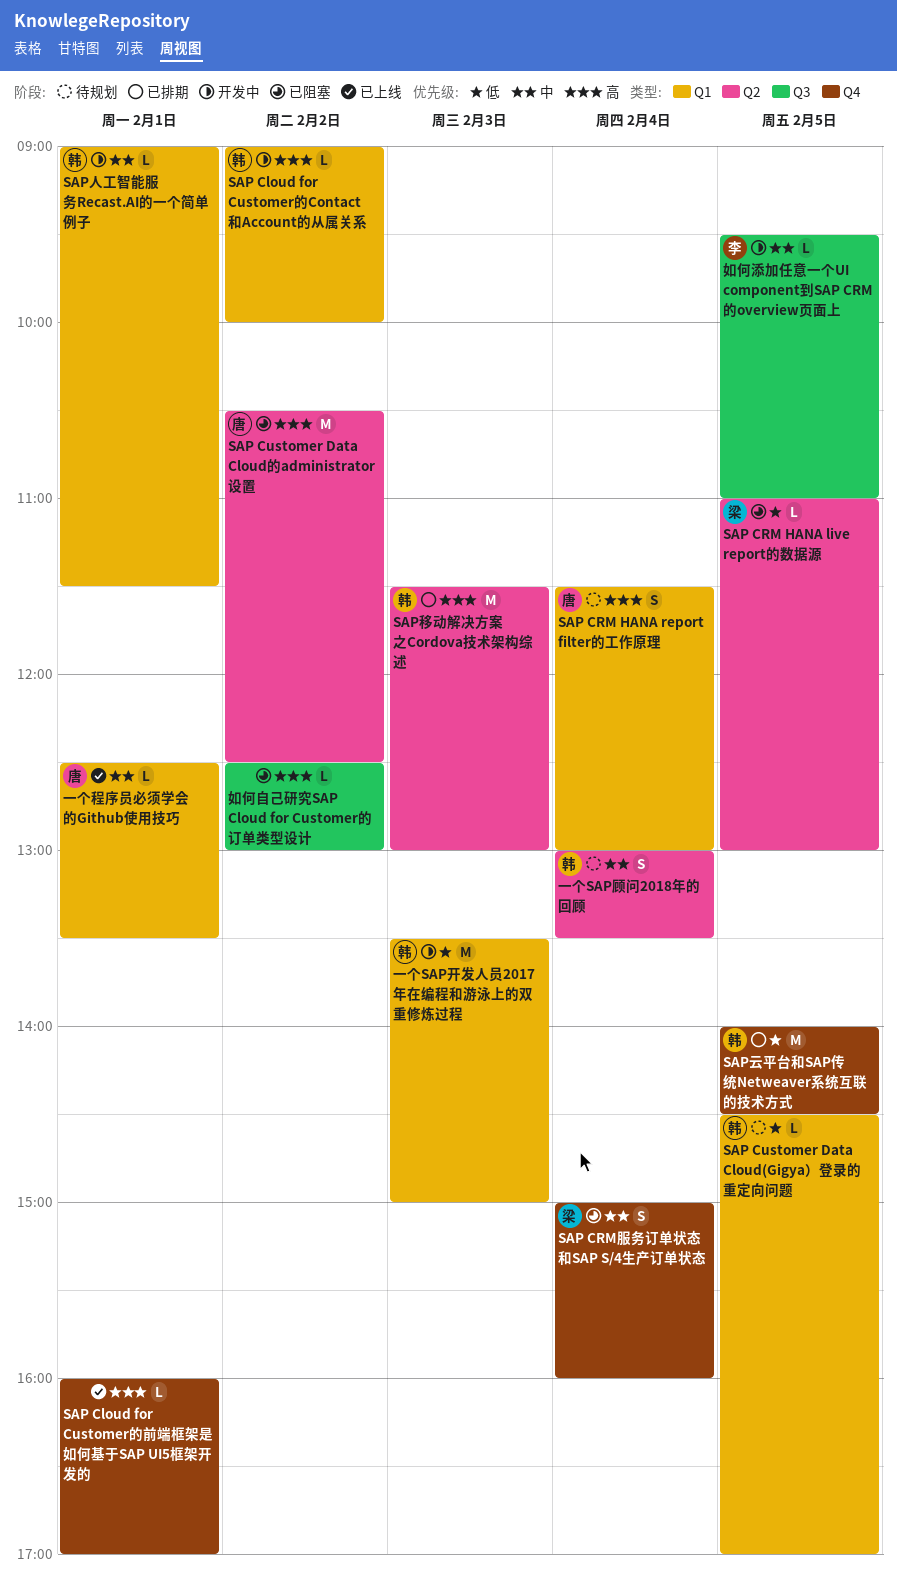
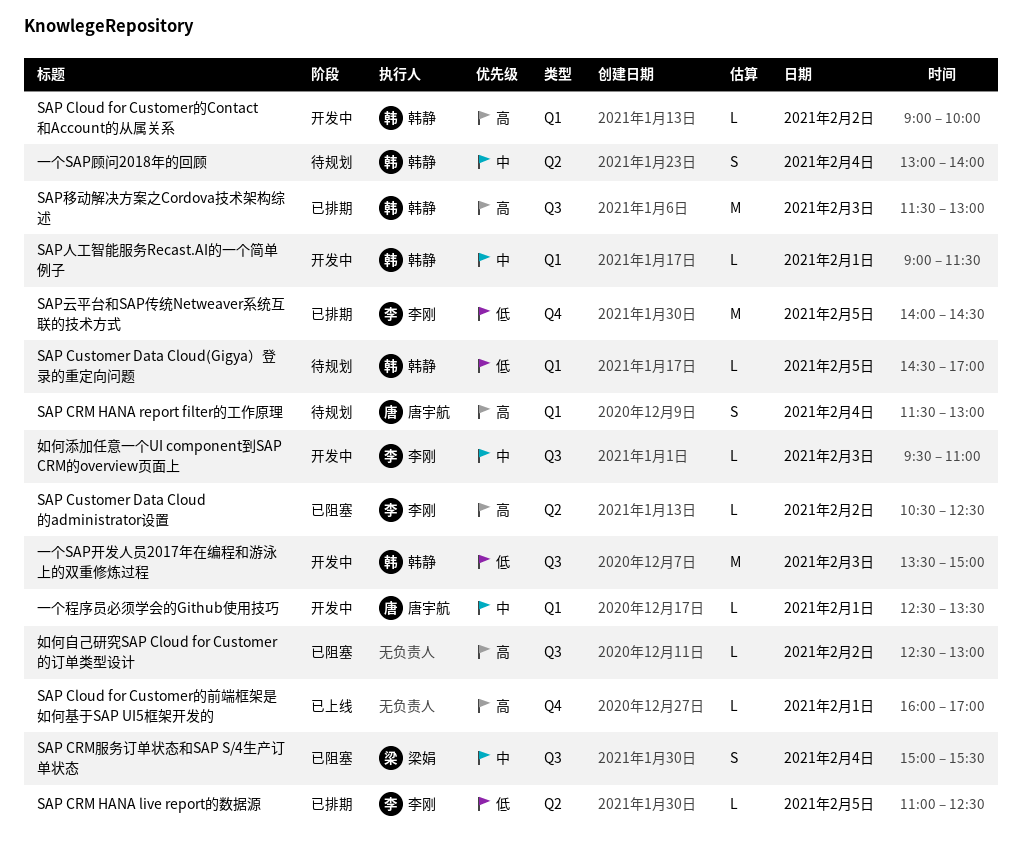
SAP CRM HANA live report的数据源, status: 已阻塞 -> 已排期
SAP CRM HANA live report的数据源, owner: 梁娟 -> 李刚
SAP CRM HANA live report的数据源, ends: 13:00 -> 12:30
SAP CRM服务订单状态和SAP S/4生产订单状态, label: Q4 -> Q3
SAP CRM服务订单状态和SAP S/4生产订单状态, ends: 16:00 -> 15:30
SAP Customer Data Cloud的administrator设置, owner: 唐宇航 -> 李刚
SAP Customer Data Cloud的administrator设置, estimate: M -> L
SAP云平台和SAP传统Netweaver系统互联的技术方式, owner: 韩静 -> 李刚
SAP移动解决方案之Cordova技术架构综述, label: Q2 -> Q3
一个SAP开发人员2017年在编程和游泳上的双重修炼过程, label: Q1 -> Q3
一个SAP顾问2018年的回顾, ends: 13:30 -> 14:00
一个程序员必须学会的Github使用技巧, status: 已上线 -> 开发中
如何添加任意一个UI component到SAP CRM的overview页面上, day: Feb 5 -> Feb 3

